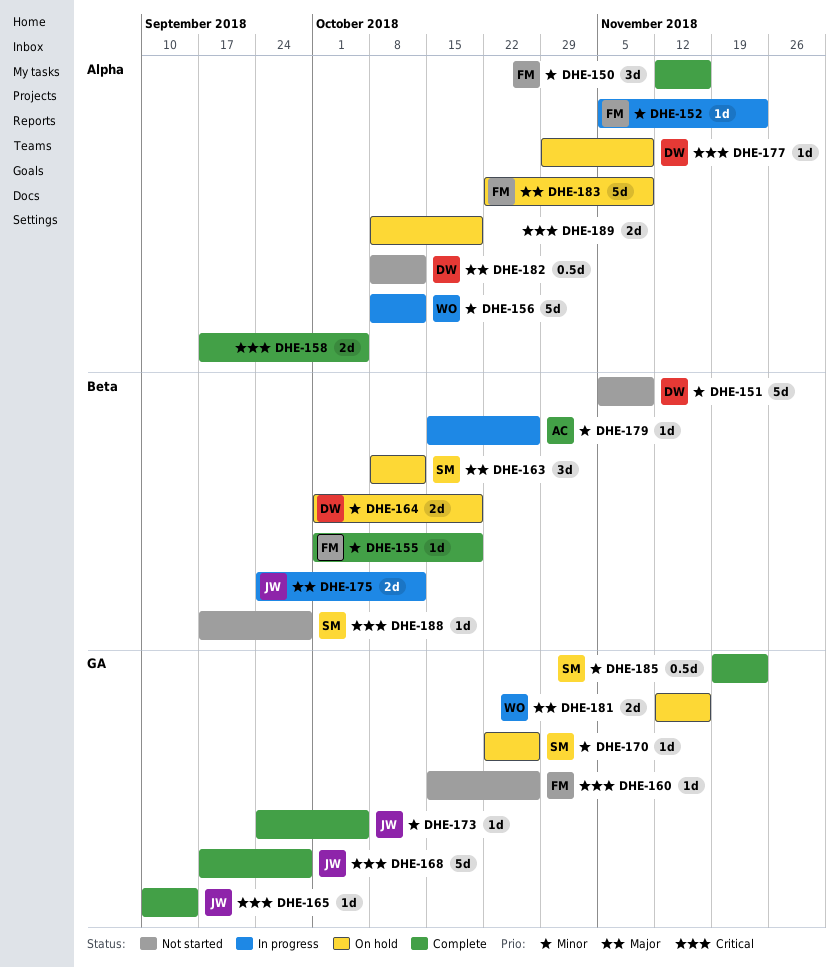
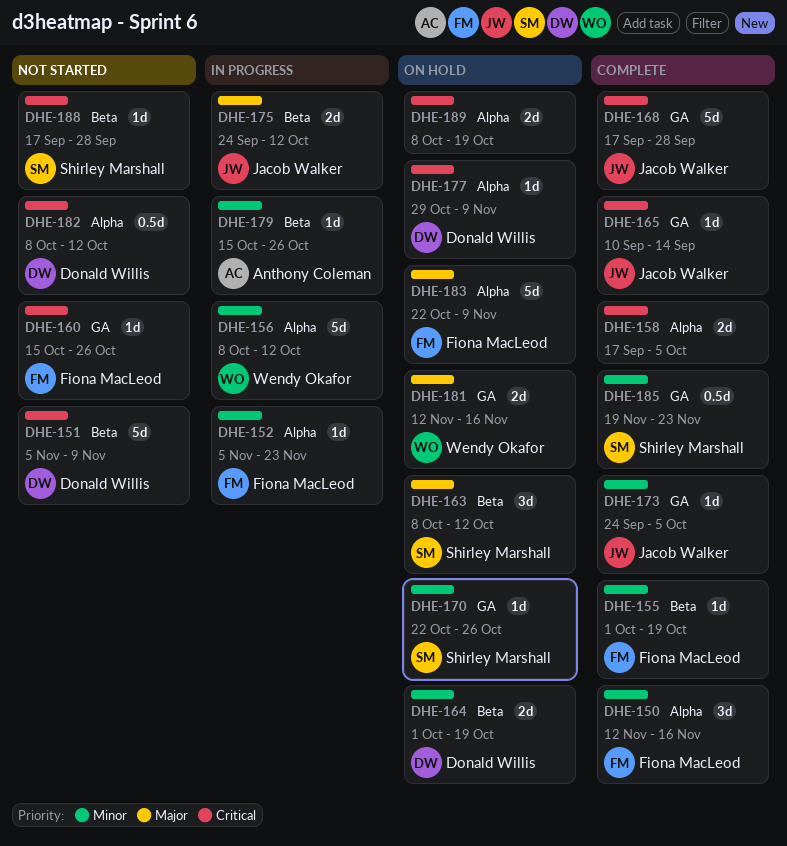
DHE-151, priority: Minor -> Critical
DHE-182, priority: Major -> Critical

